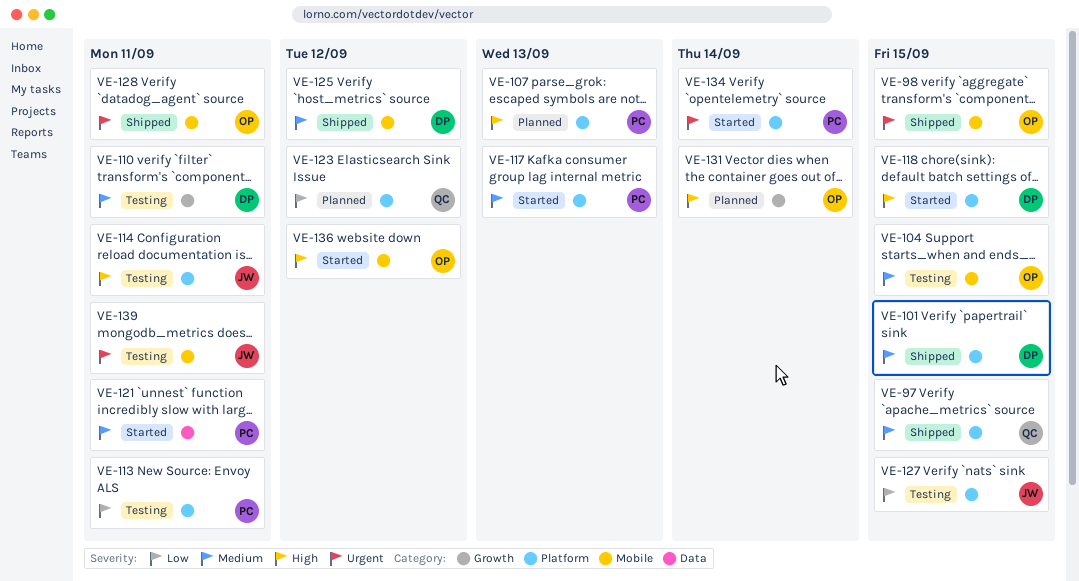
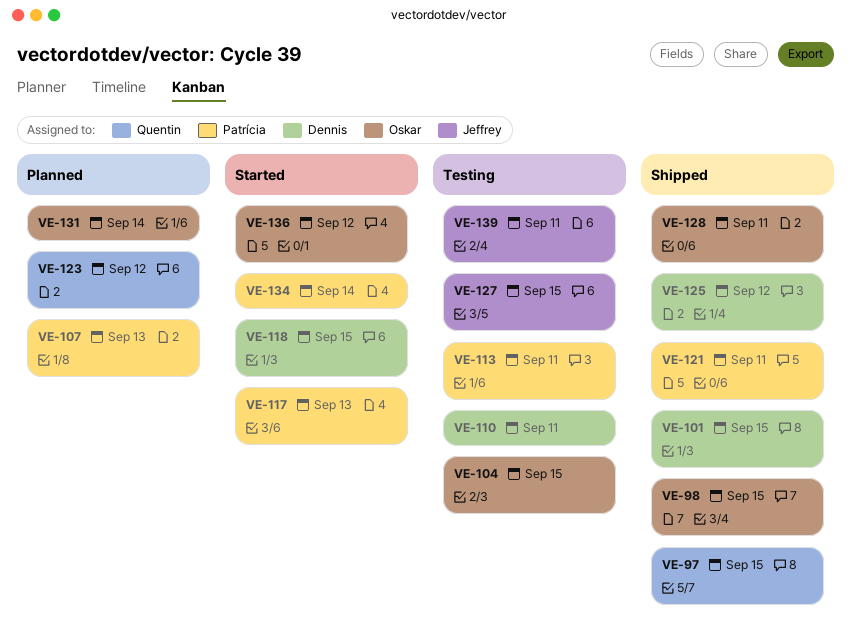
VE-114: present -> none
VE-121, status: Started -> Shipped

